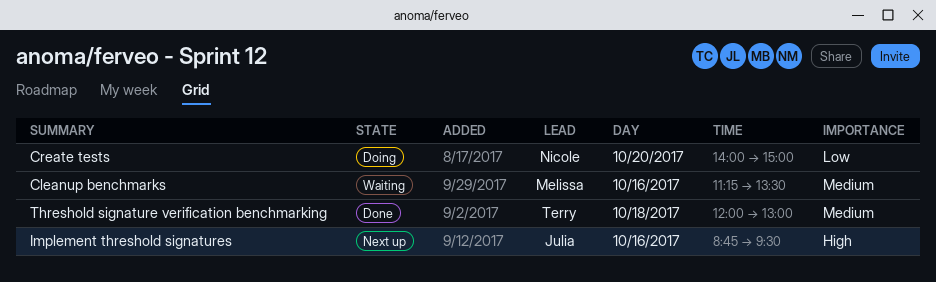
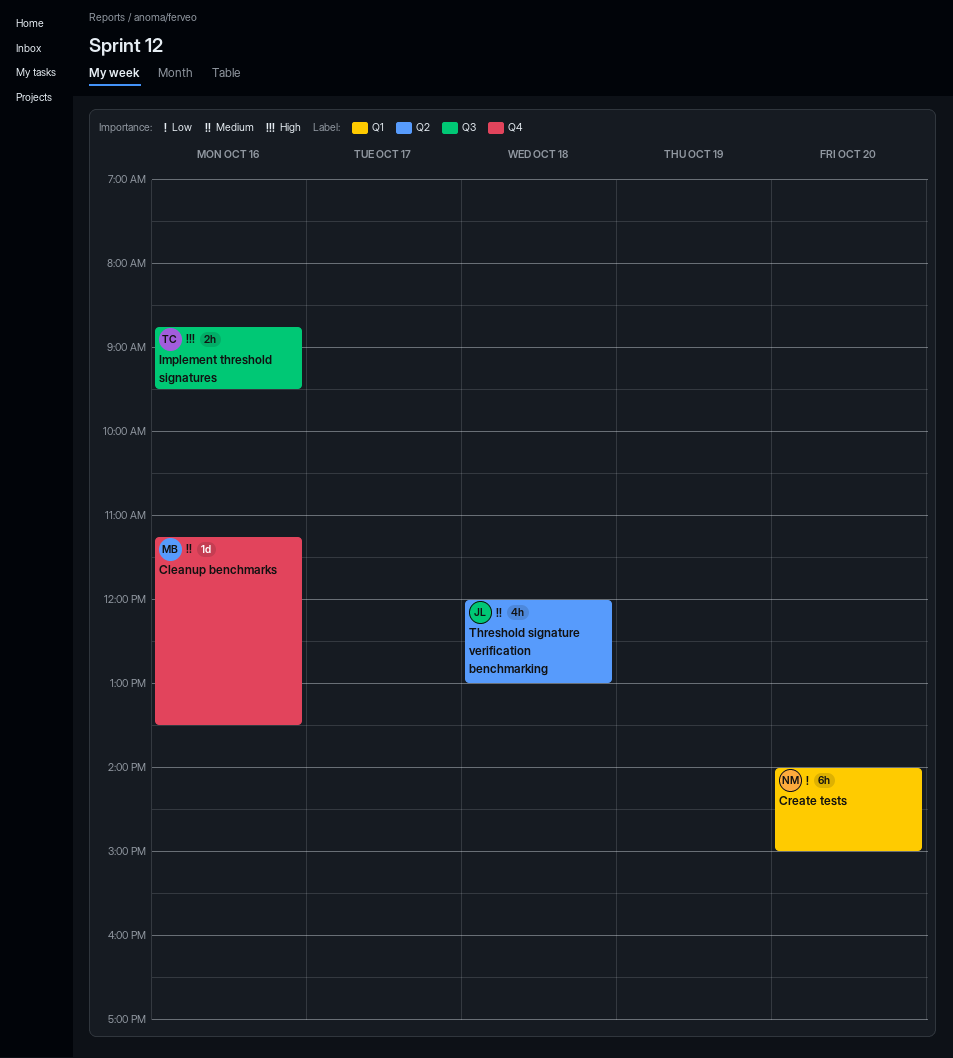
Implement threshold signatures, owner: Julia -> Terry
Threshold signature verification benchmarking, owner: Terry -> Julia

